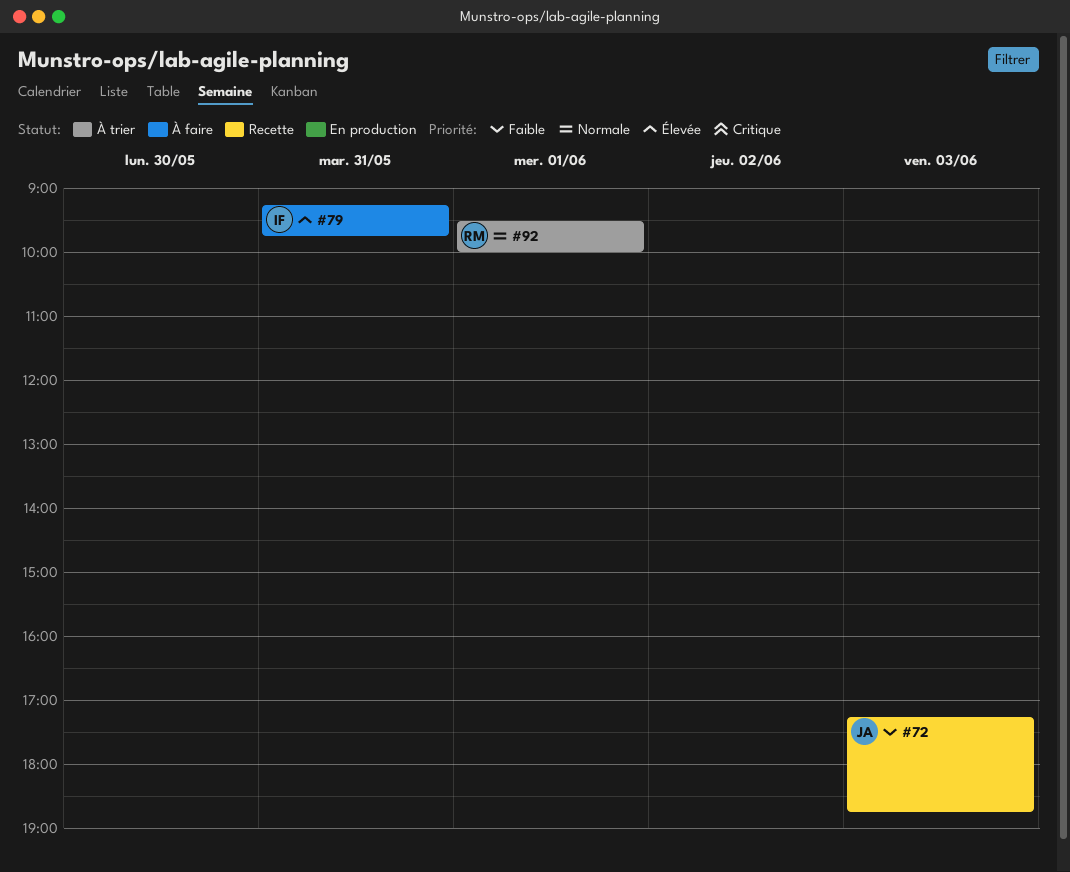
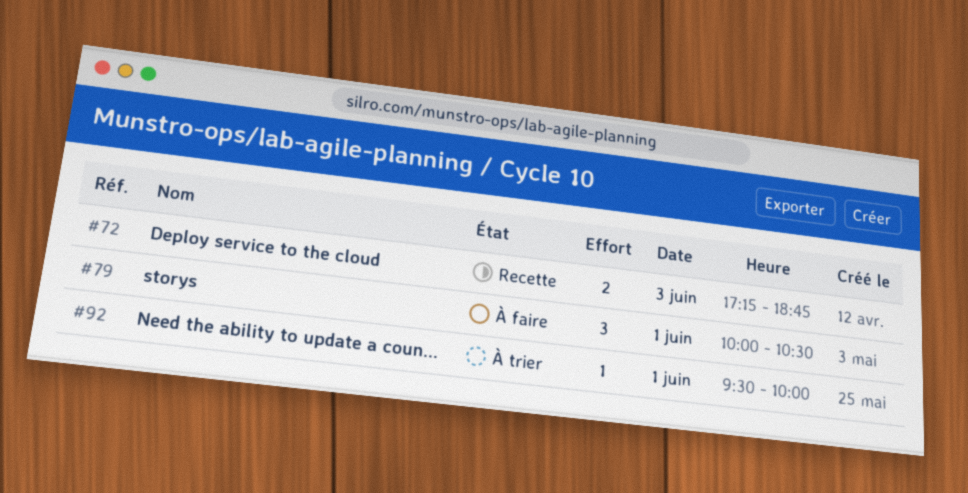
#79, day: May 31 -> Jun 1
#79, begins: 09:15 -> 10:00
#79, ends: 09:45 -> 10:30

